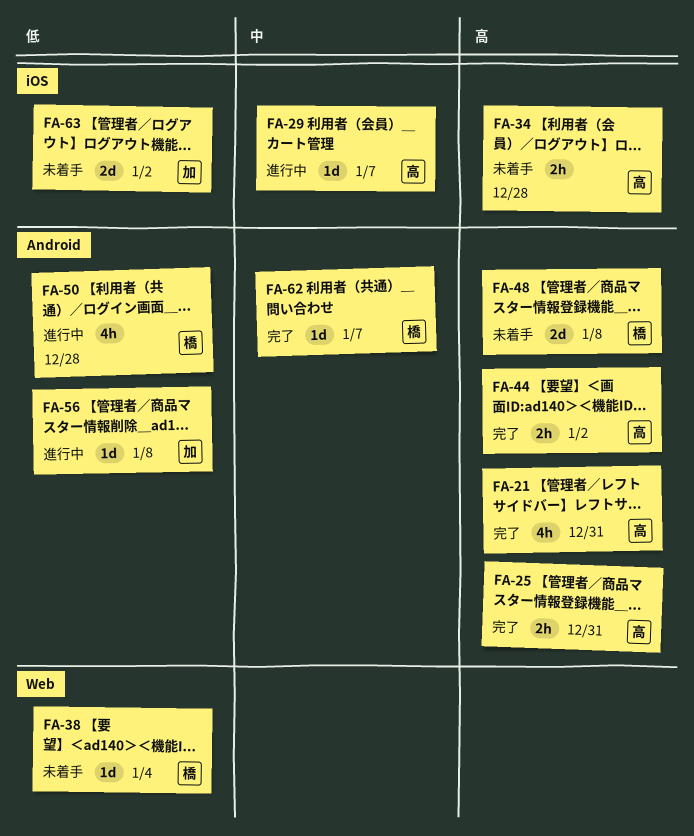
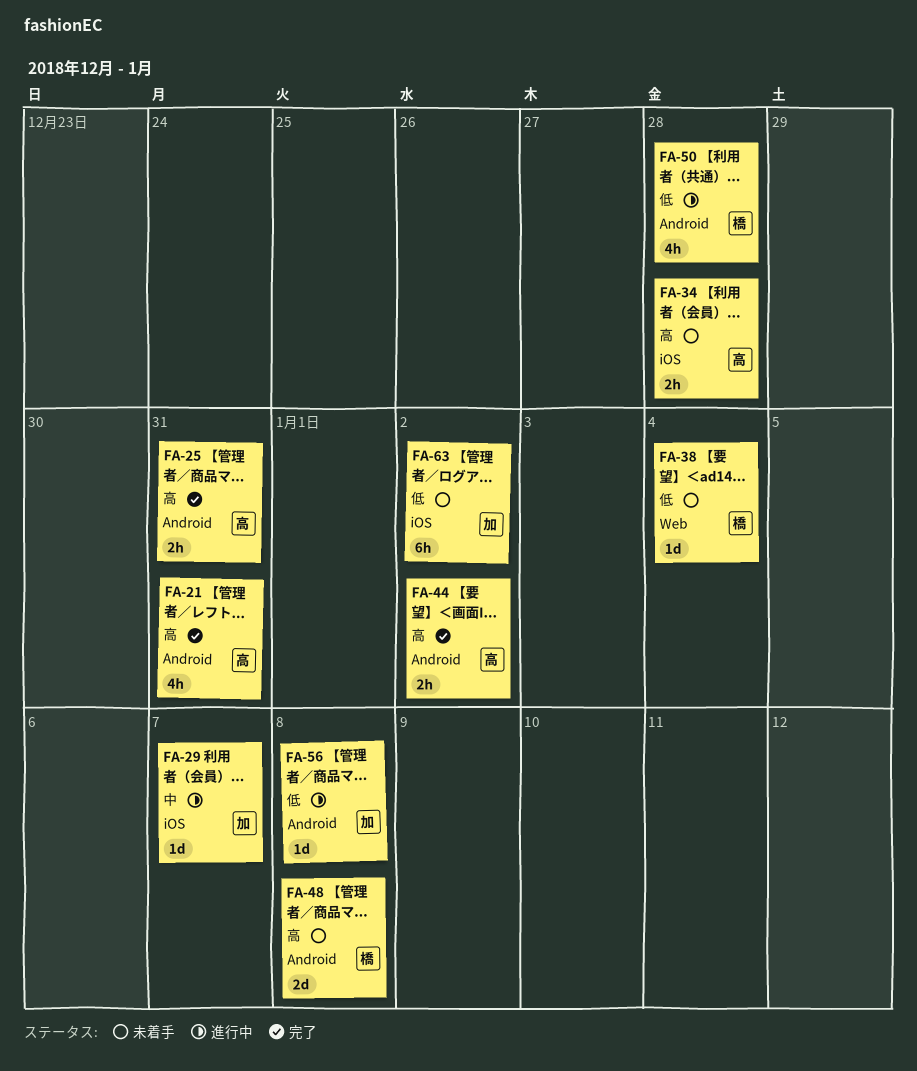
FA-29, owner: 高 -> 加
FA-62: present -> none
FA-63, estimate: 2d -> 6h

